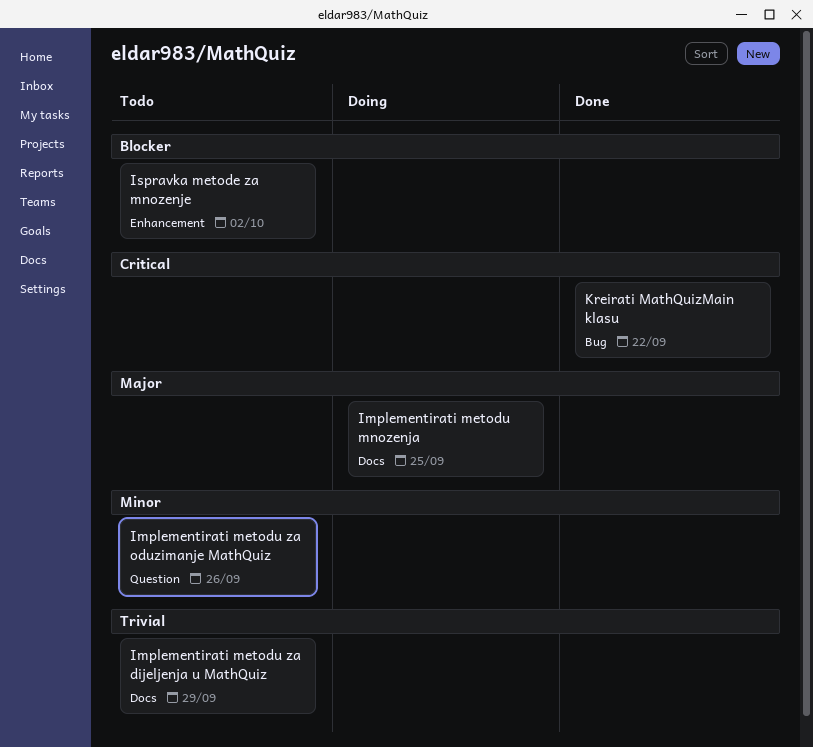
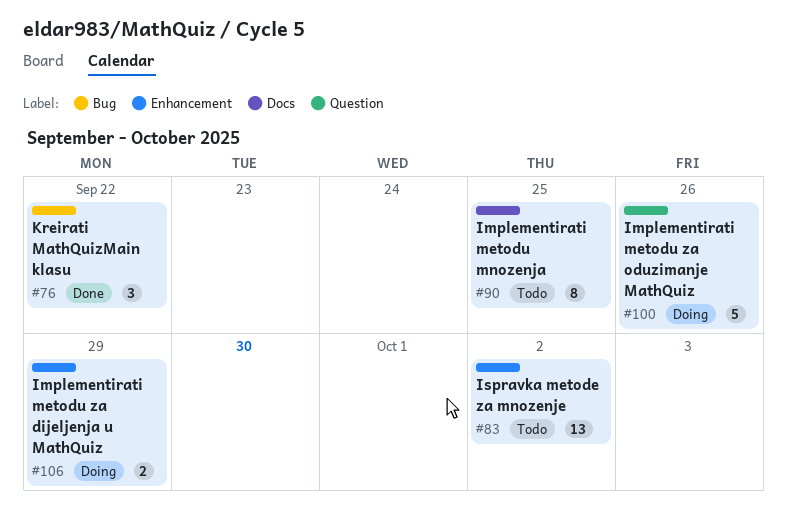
Implementirati metodu mnozenja, status: Doing -> Todo
Implementirati metodu za dijeljenja u MathQuiz, status: Todo -> Doing
Implementirati metodu za dijeljenja u MathQuiz, label: Docs -> Enhancement
Implementirati metodu za oduzimanje MathQuiz, status: Todo -> Doing

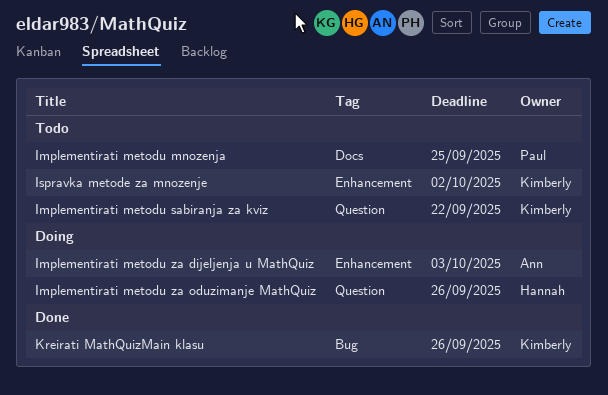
Implementirati metodu sabiranja za kviz: none -> present
Implementirati metodu za dijeljenja u MathQuiz, due: Sep 29 -> Oct 3
Kreirati MathQuizMain klasu, due: Sep 22 -> Sep 26

